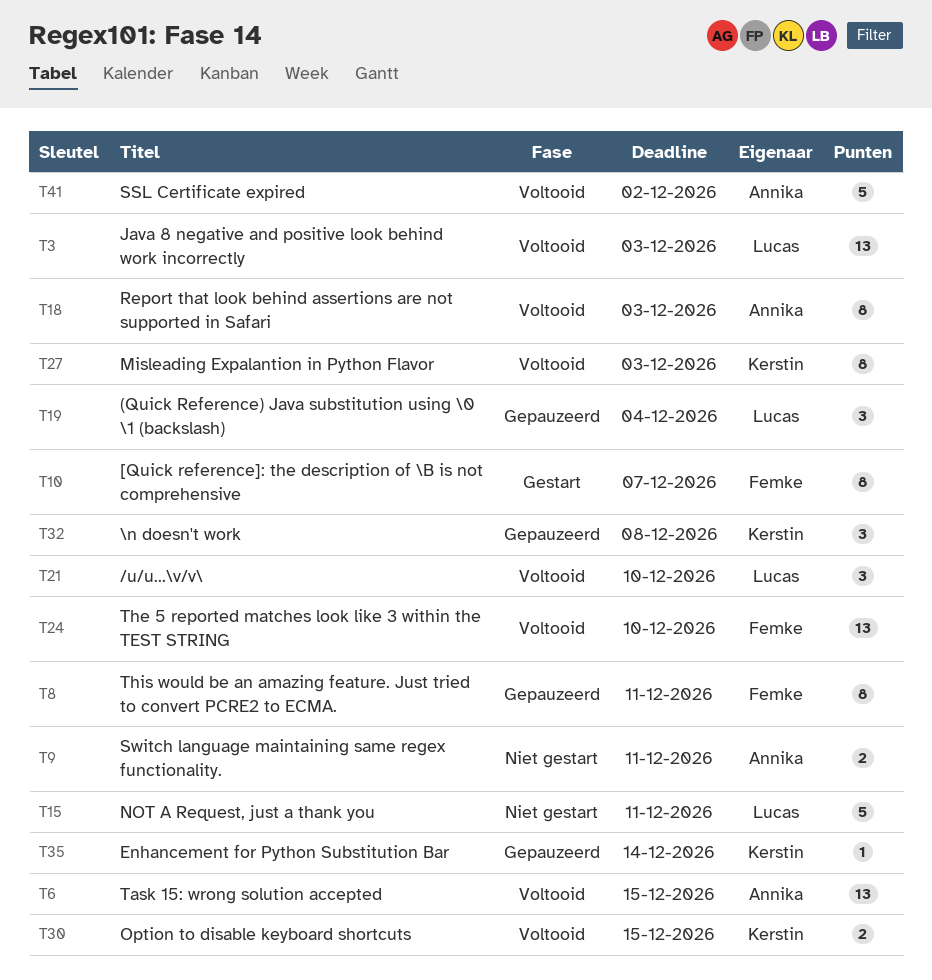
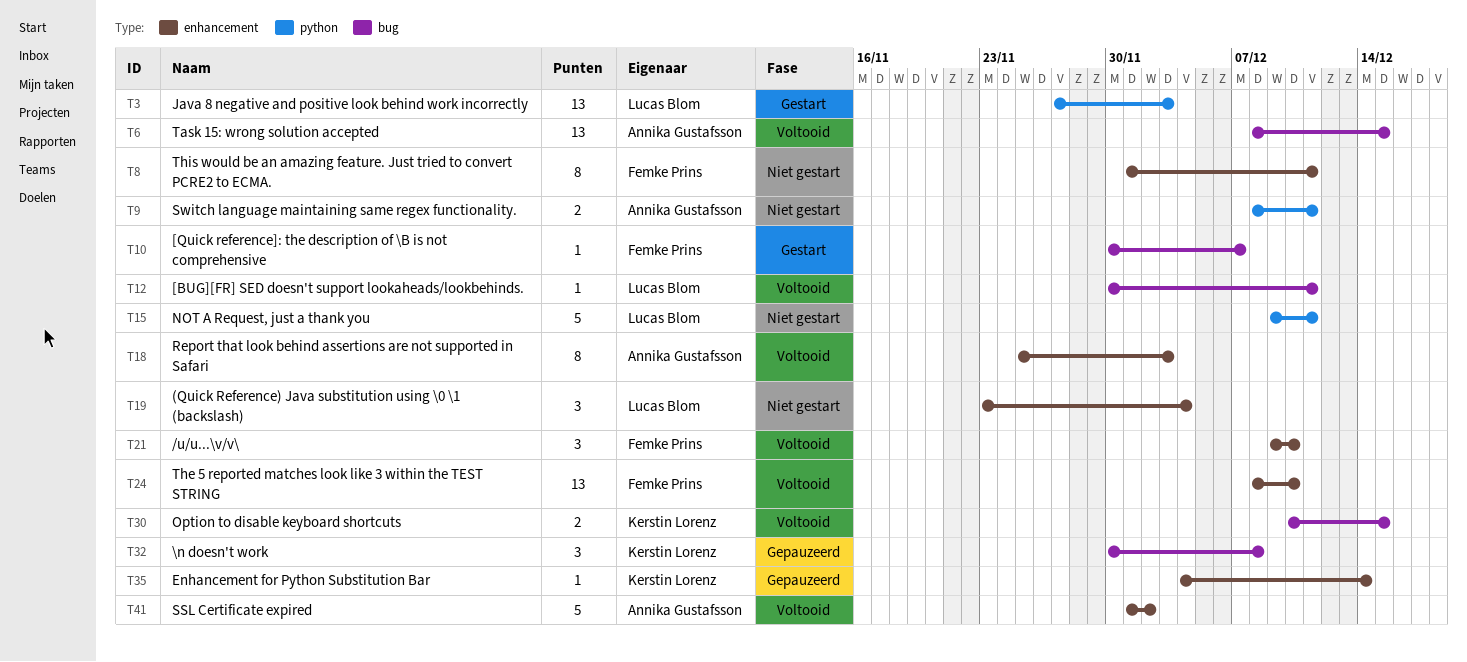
T3, status: Voltooid -> Gestart
T8, status: Gepauzeerd -> Niet gestart
T10, estimate: 8 -> 1
T12: none -> present
T19, status: Gepauzeerd -> Niet gestart
T21, owner: Lucas Blom -> Femke Prins
T27: present -> none

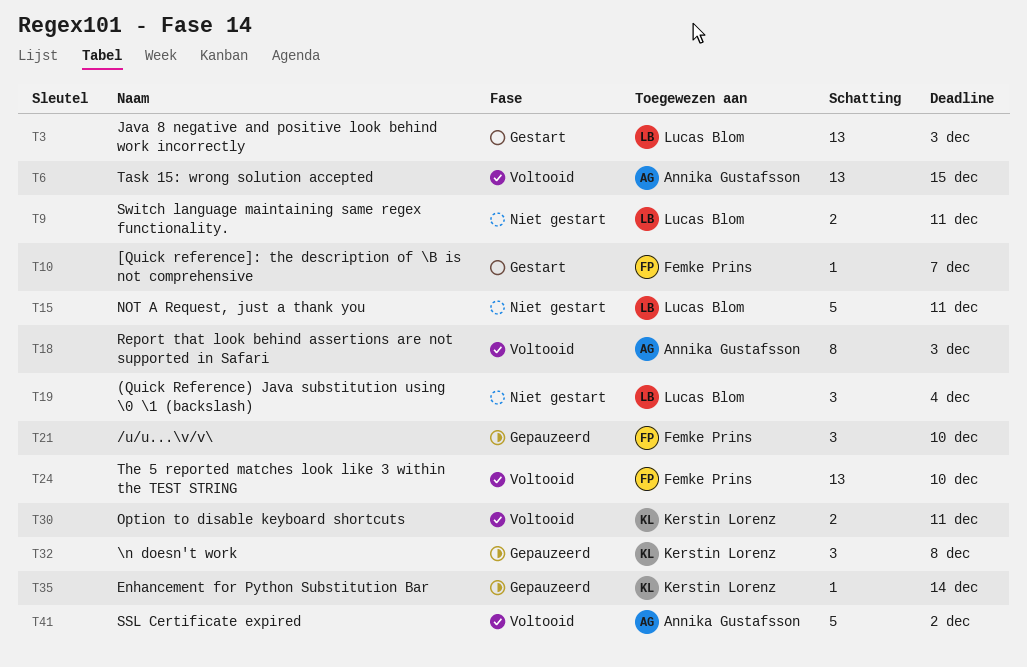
T8: present -> none
T9, owner: Annika Gustafsson -> Lucas Blom
T12: present -> none
T21, status: Voltooid -> Gepauzeerd
T30, due: Dec 15 -> Dec 11

